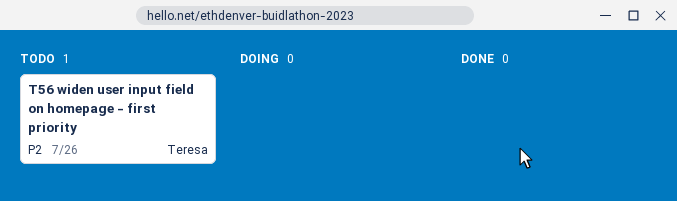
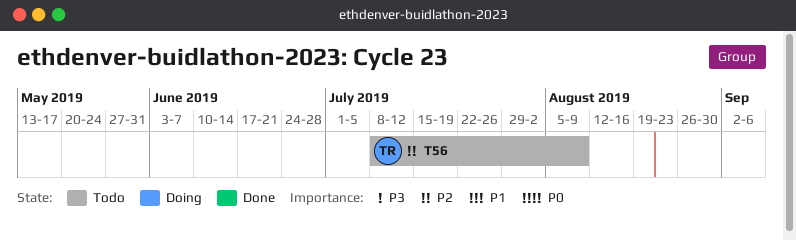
T56, due: Jul 26 -> Aug 9

